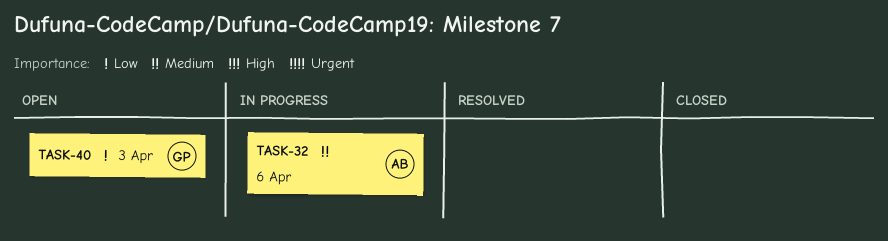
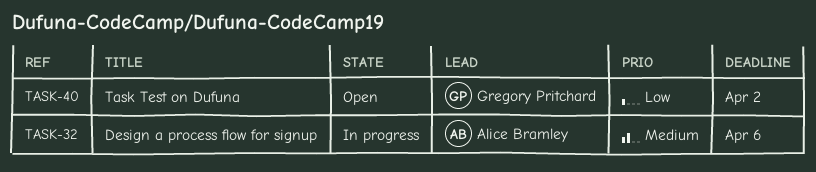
TASK-40, due: Apr 3 -> Apr 2

